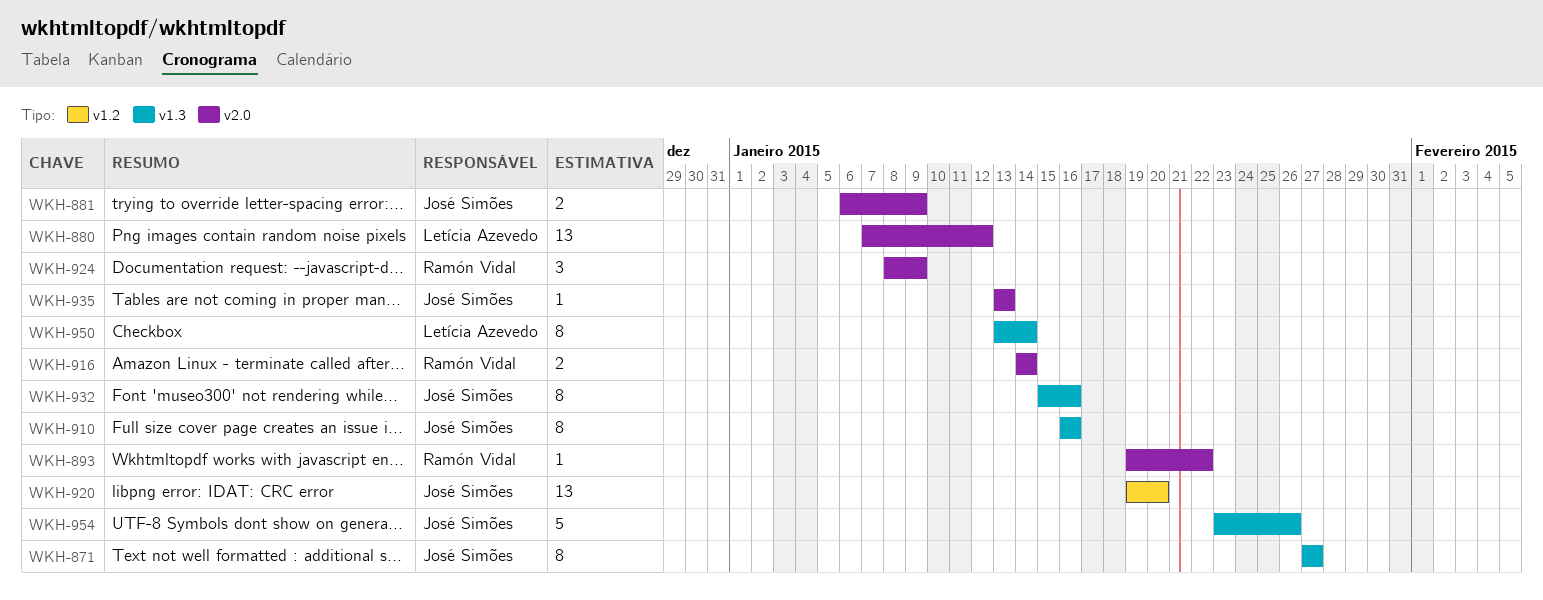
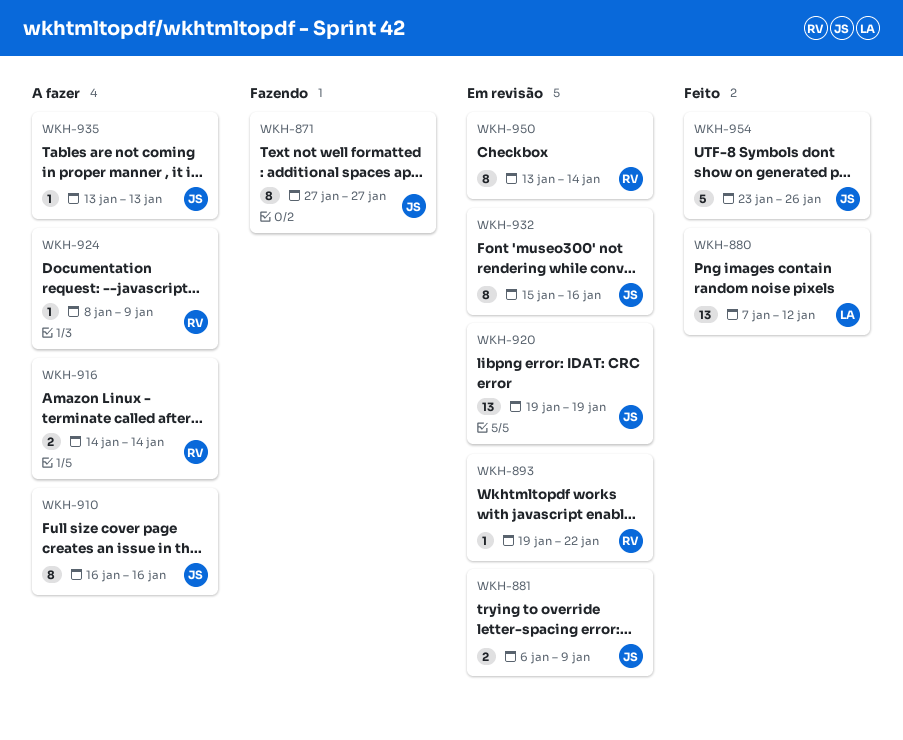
WKH-920, due: Jan 20 -> Jan 19
WKH-924, estimate: 3 -> 1
WKH-950, owner: Letícia Azevedo -> Ramón Vidal

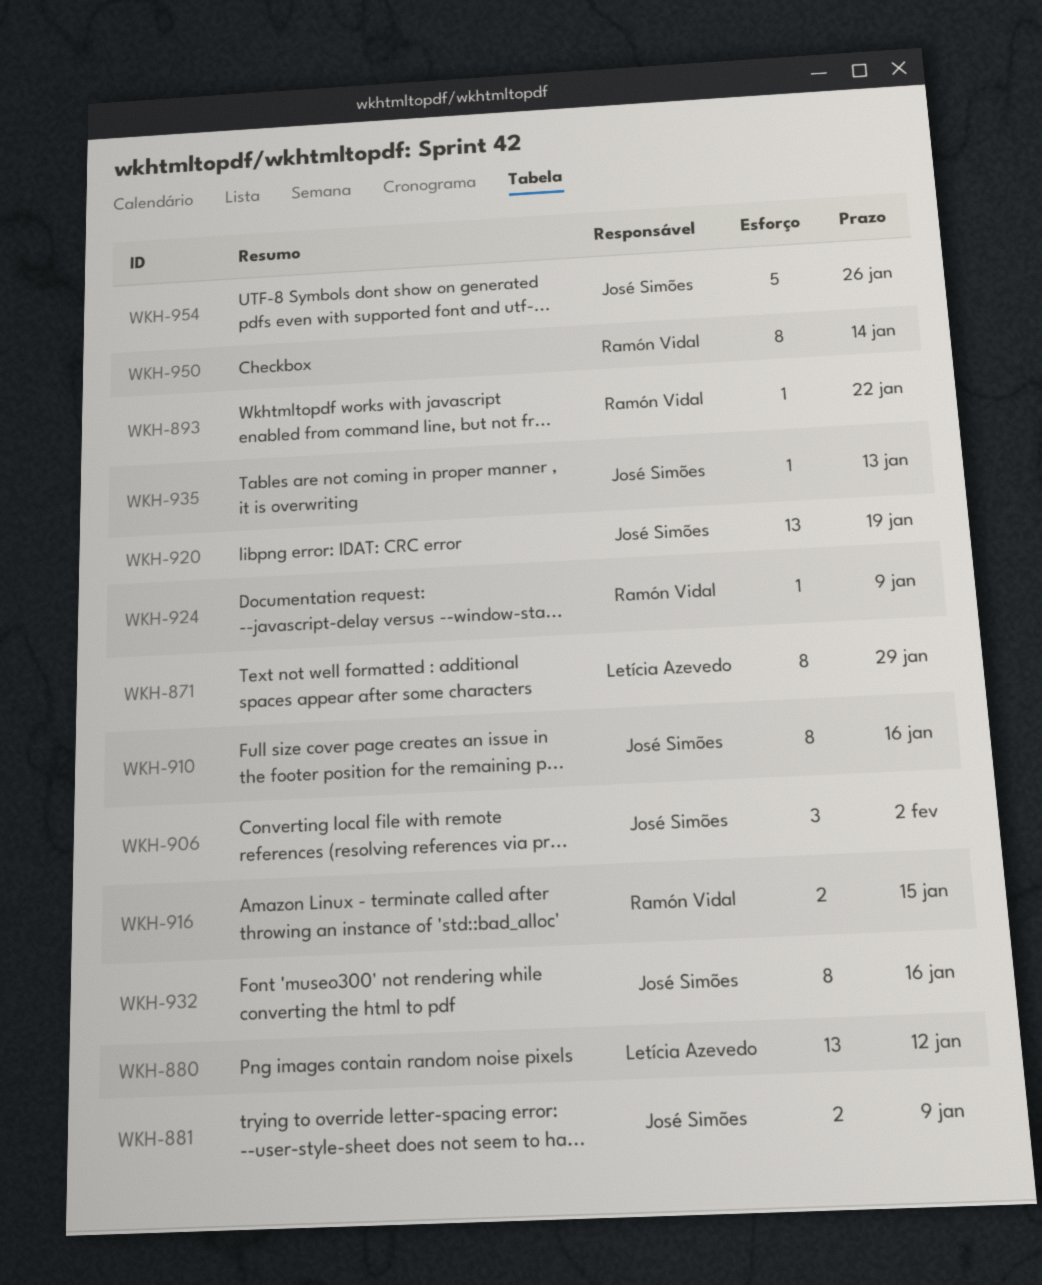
WKH-871, owner: José Simões -> Letícia Azevedo
WKH-871, due: Jan 27 -> Jan 29
WKH-906: none -> present
WKH-916, due: Jan 14 -> Jan 15

